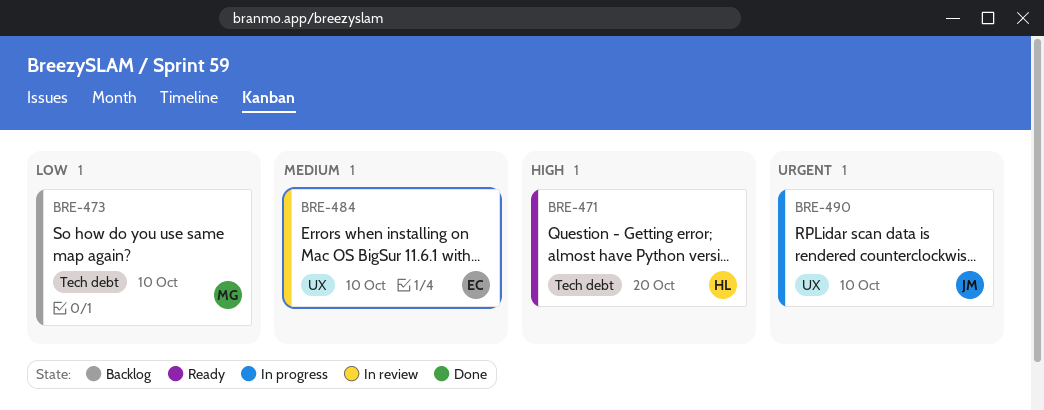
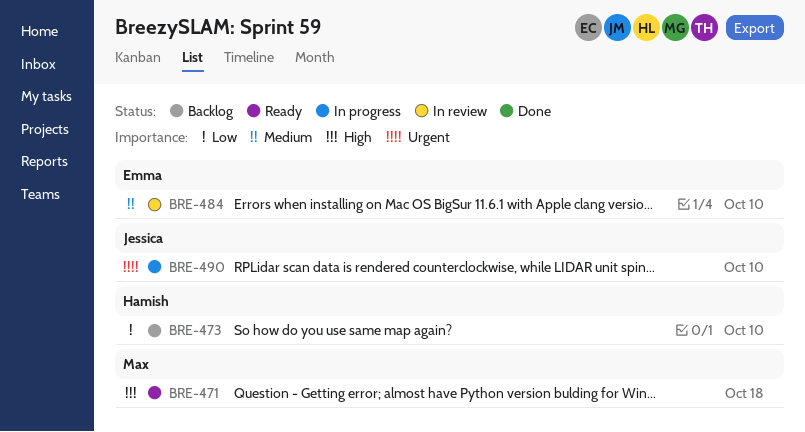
BRE-471, owner: Hamish -> Max
BRE-471, due: Oct 20 -> Oct 18
BRE-473, owner: Max -> Hamish

